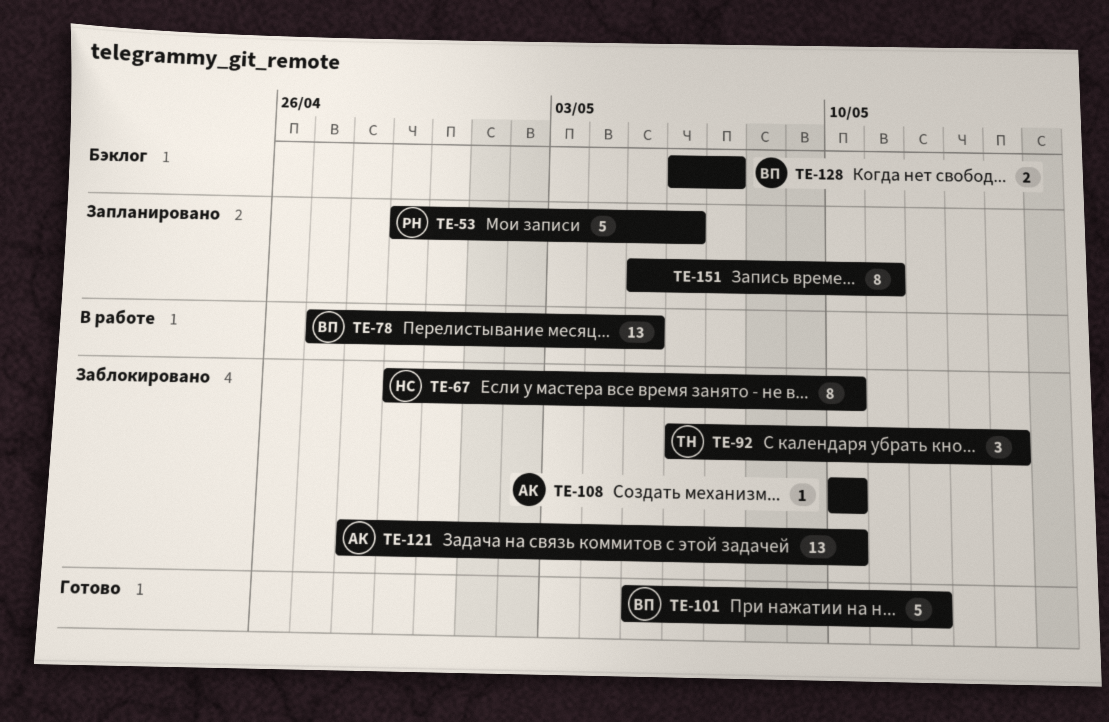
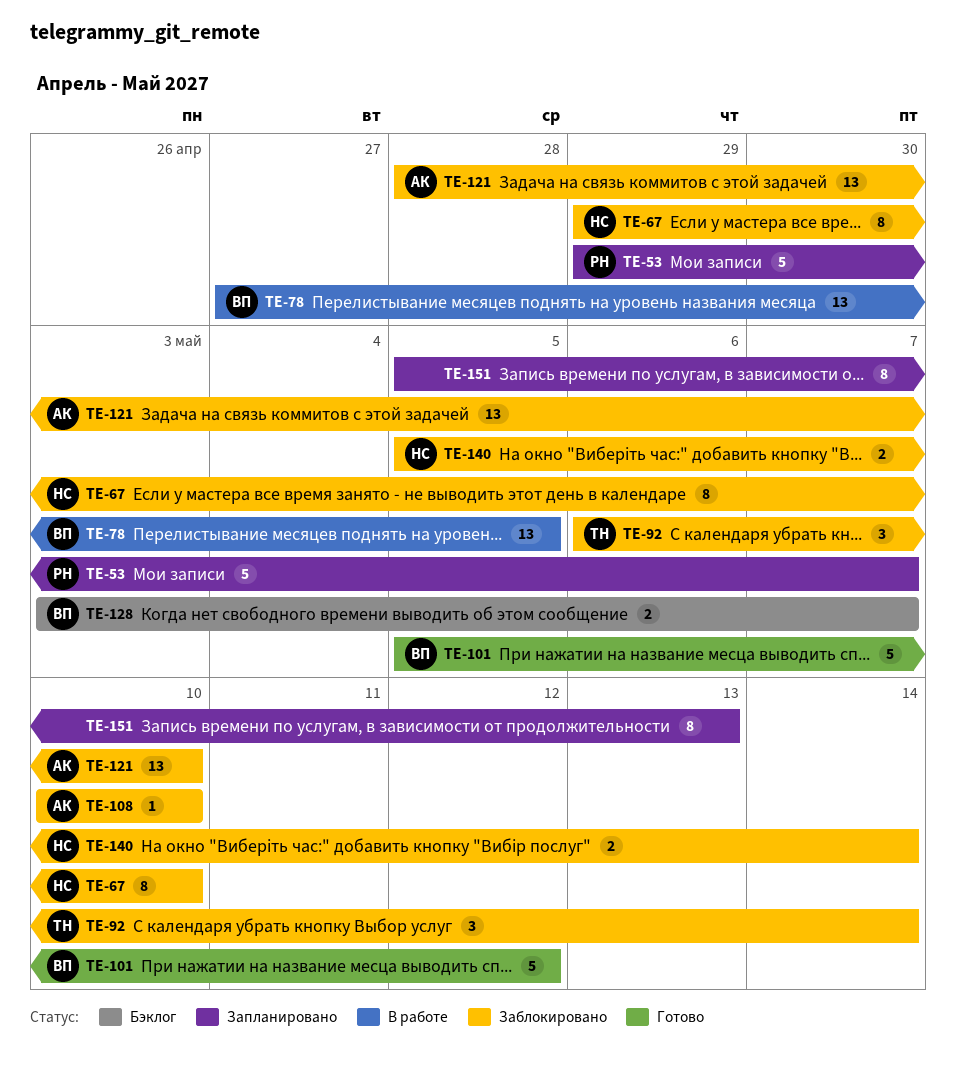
TE-53, due: May 6 -> May 7
TE-128, start: May 6 -> May 3
TE-140: none -> present
TE-151, due: May 11 -> May 13

